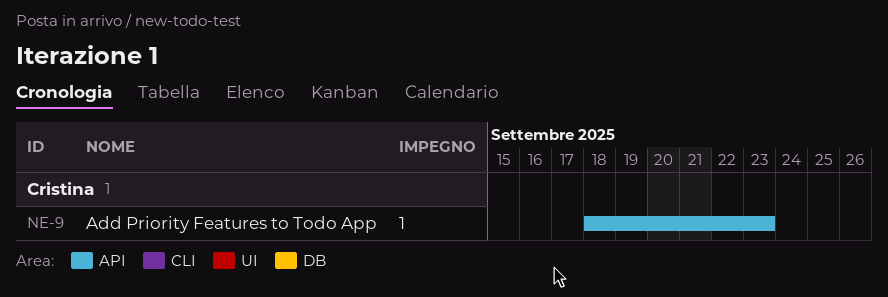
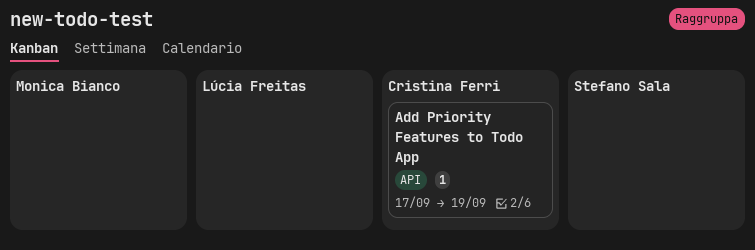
Add Priority Features to Todo App, start: Sep 18 -> Sep 17
Add Priority Features to Todo App, due: Sep 23 -> Sep 19

